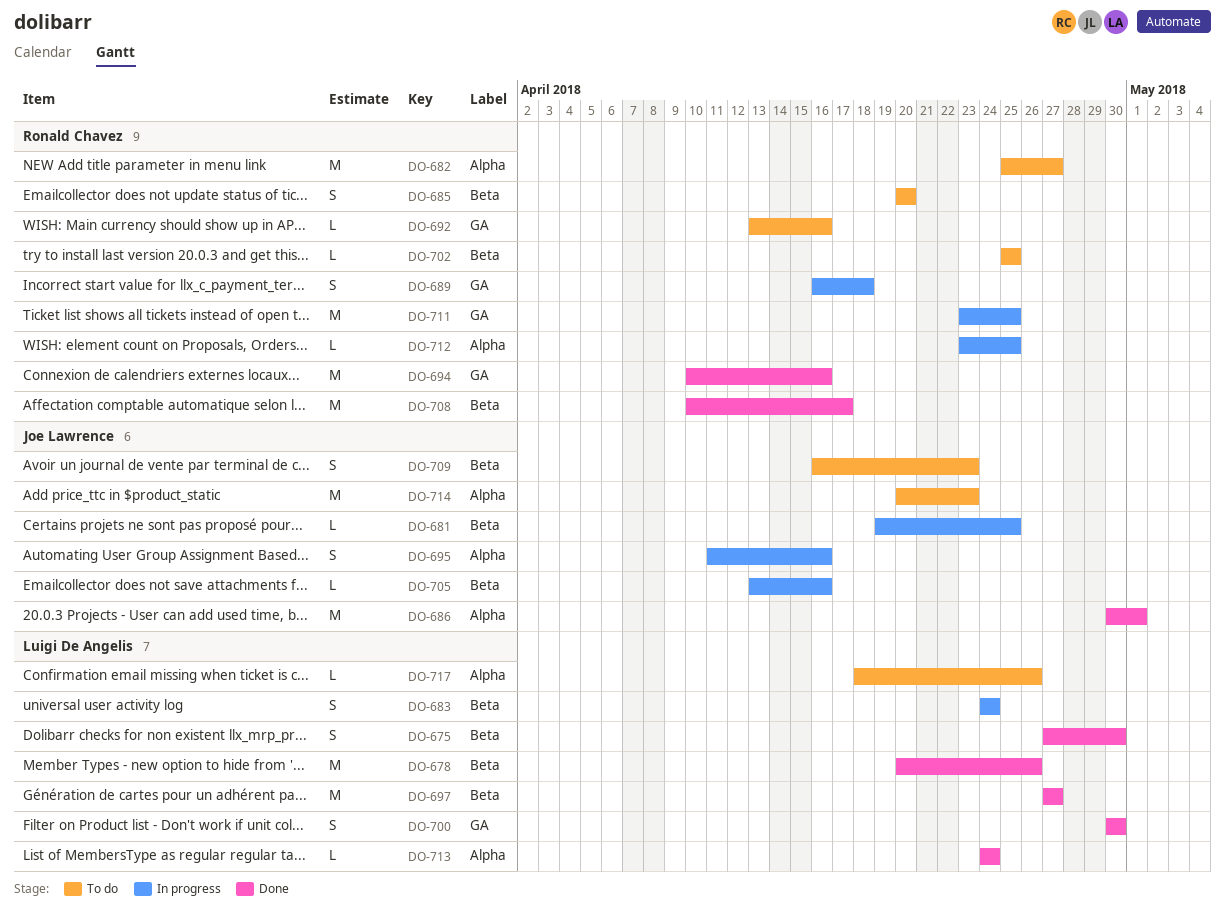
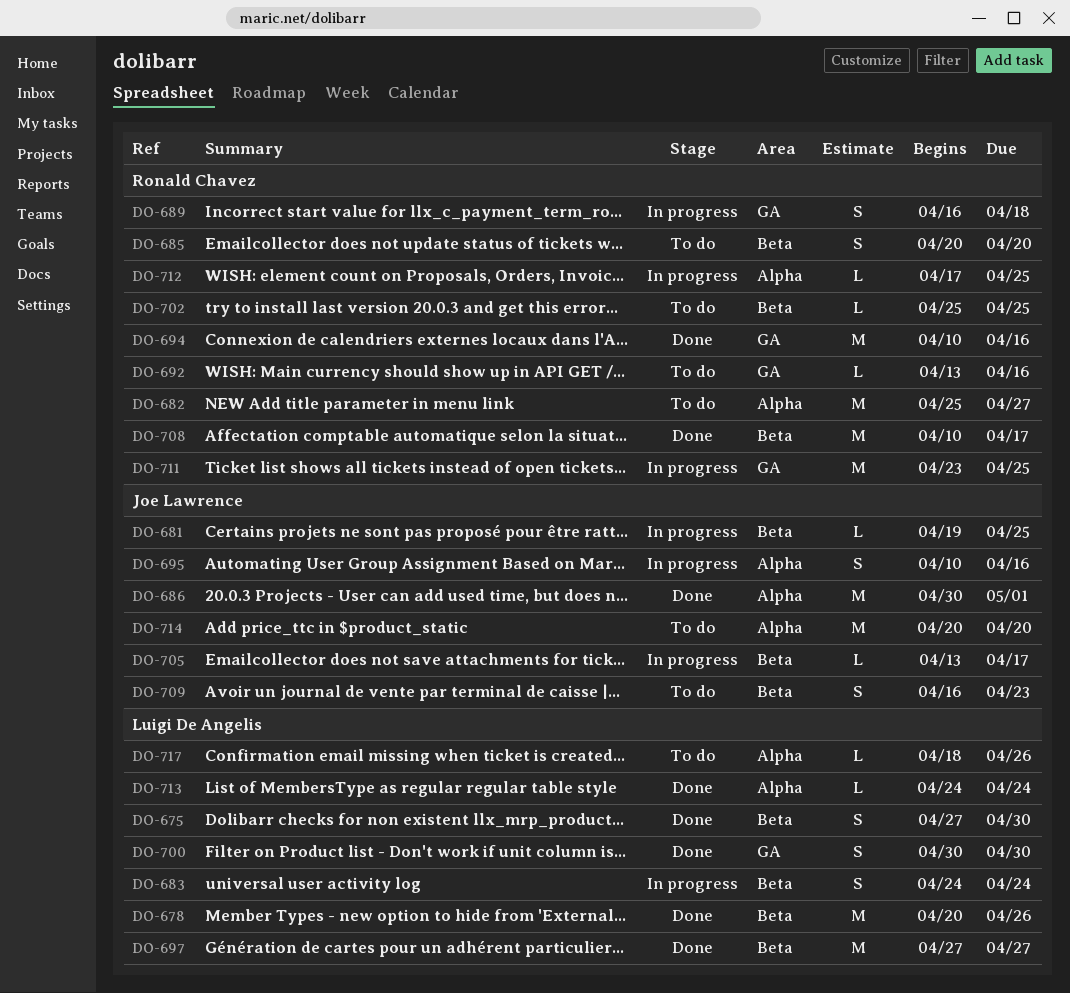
DO-695, start: Apr 11 -> Apr 10
DO-705, due: Apr 16 -> Apr 17
DO-712, start: Apr 23 -> Apr 17
DO-714, due: Apr 23 -> Apr 20

